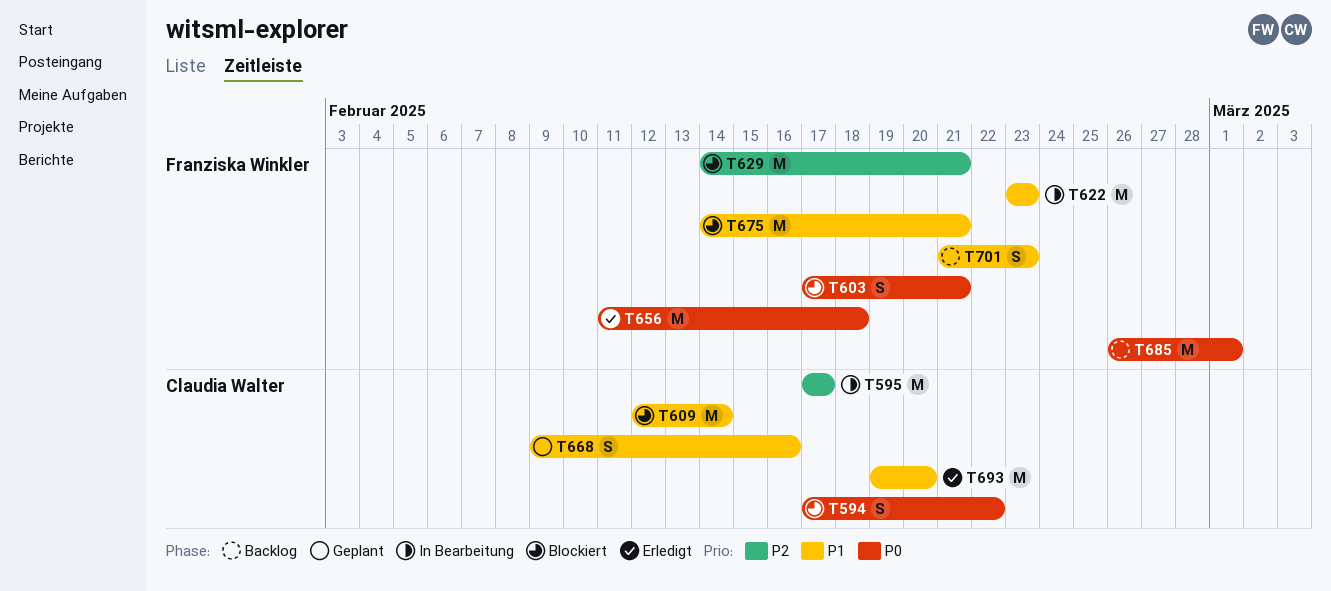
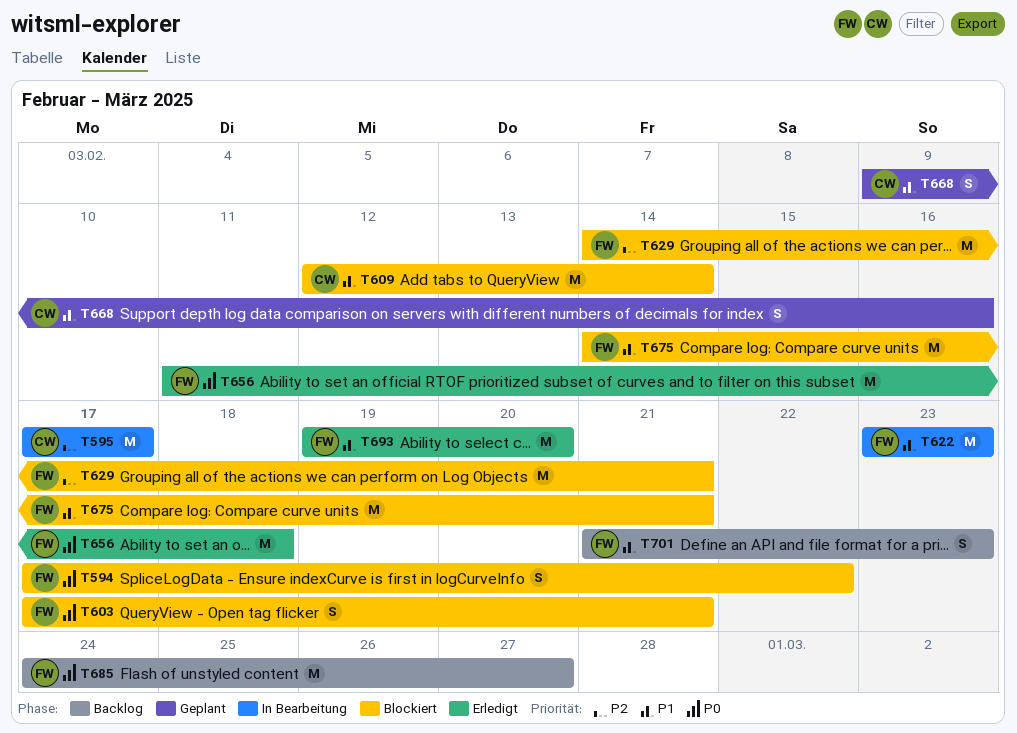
T594, owner: Claudia Walter -> Franziska Winkler
T685, start: Feb 26 -> Feb 24
T685, due: Mar 1 -> Feb 27
T693, owner: Claudia Walter -> Franziska Winkler

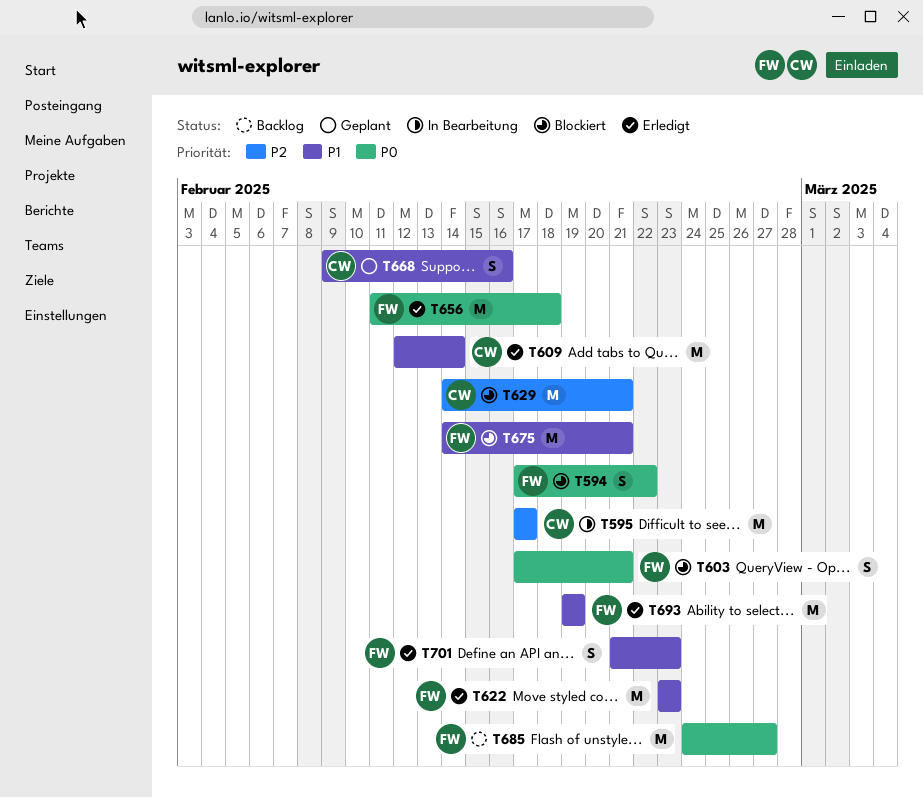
T609, status: Blockiert -> Erledigt
T622, status: In Bearbeitung -> Erledigt
T629, owner: FW -> CW
T693, due: Feb 20 -> Feb 19
T701, status: Backlog -> Erledigt

